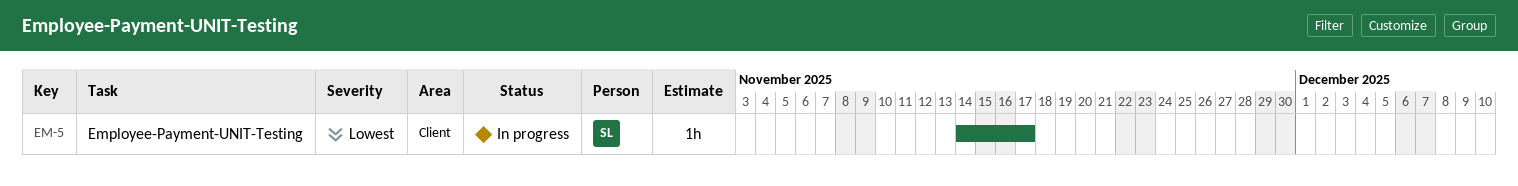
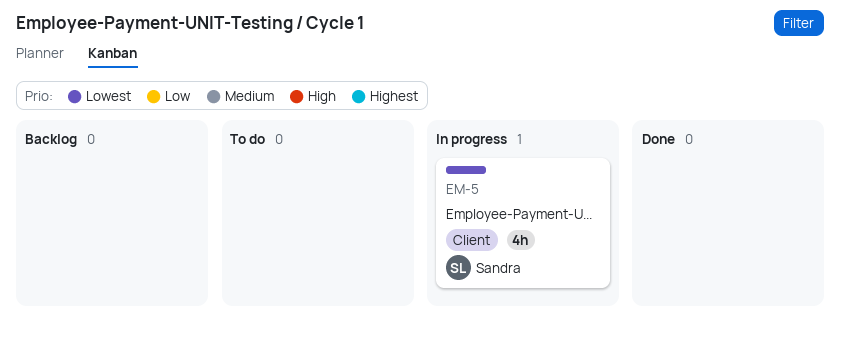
EM-5, estimate: 1h -> 4h

